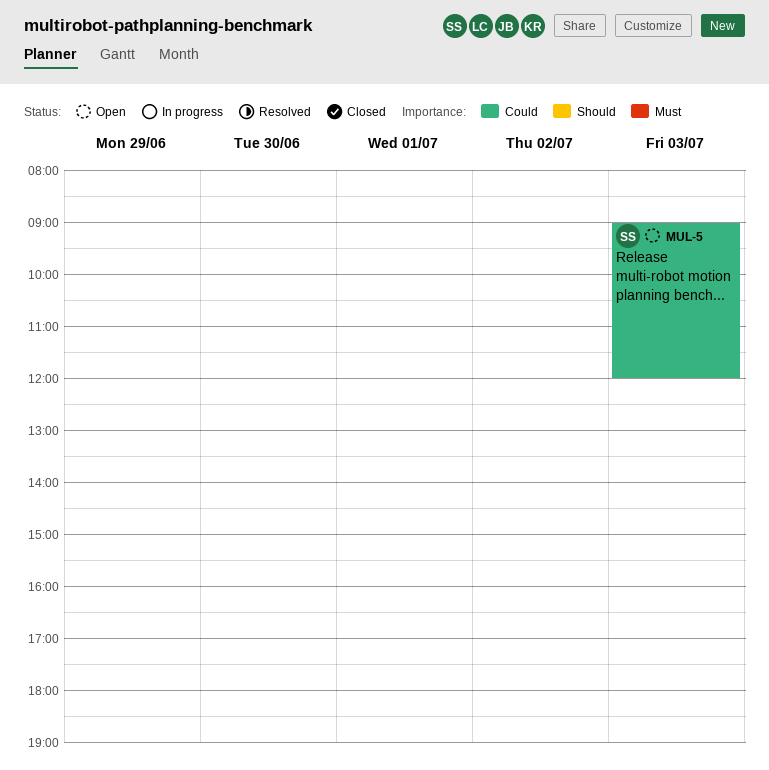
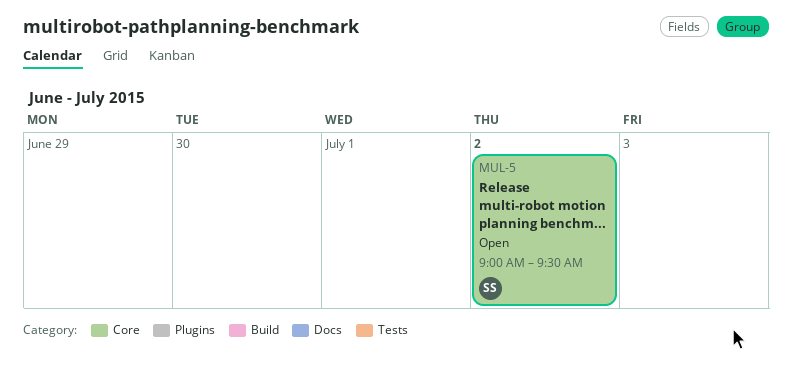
MUL-5, day: Jul 3 -> Jul 2
MUL-5, ends: 12:00 -> 09:30

